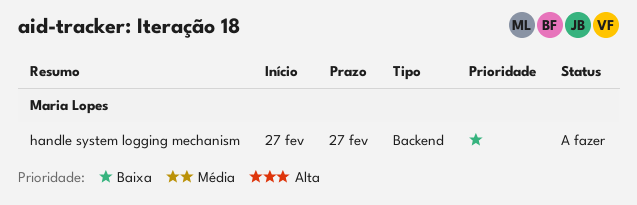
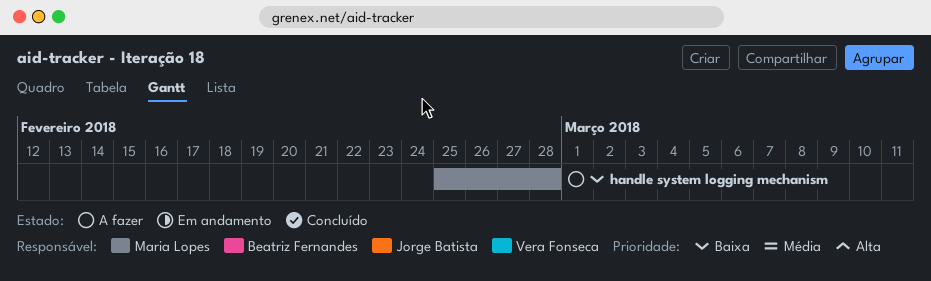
handle system logging mechanism, start: Feb 27 -> Feb 25
handle system logging mechanism, due: Feb 27 -> Feb 28

